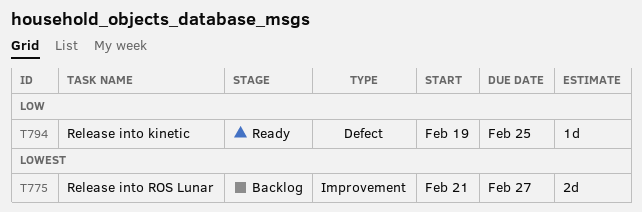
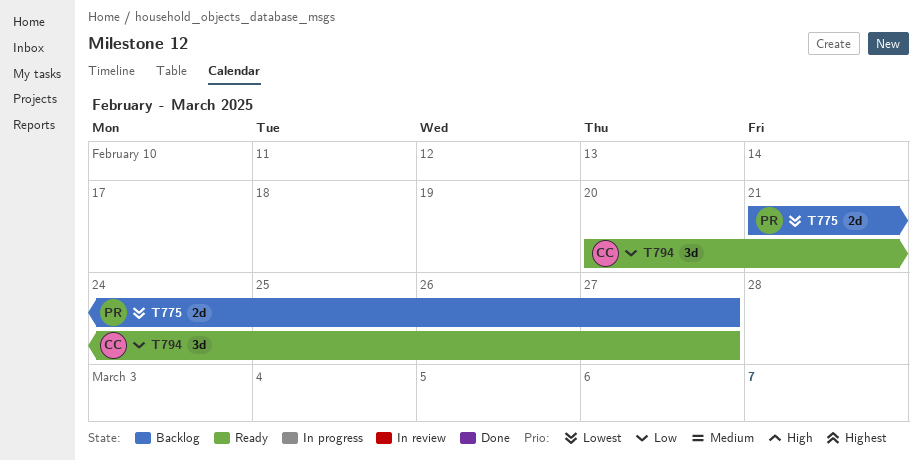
T794, estimate: 1d -> 3d
T794, start: Feb 19 -> Feb 20
T794, due: Feb 25 -> Feb 27

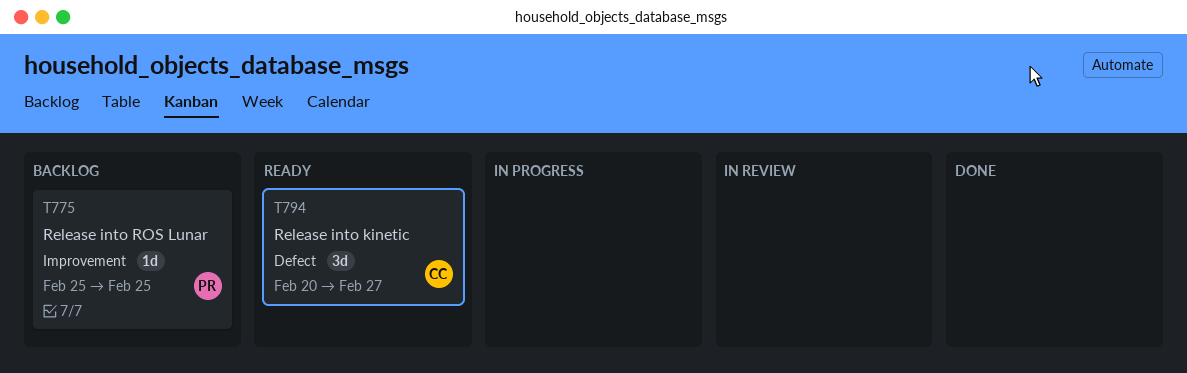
T775, estimate: 2d -> 1d
T775, start: Feb 21 -> Feb 25
T775, due: Feb 27 -> Feb 25

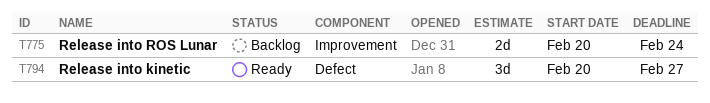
T775, estimate: 1d -> 2d
T775, start: Feb 25 -> Feb 20
T775, due: Feb 25 -> Feb 24

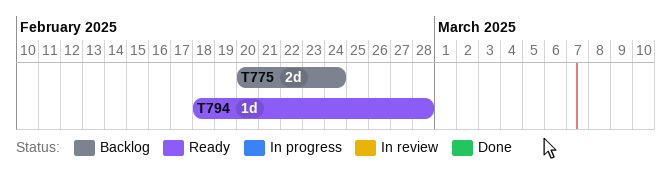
T794, estimate: 3d -> 1d
T794, start: Feb 20 -> Feb 18
T794, due: Feb 27 -> Feb 28

